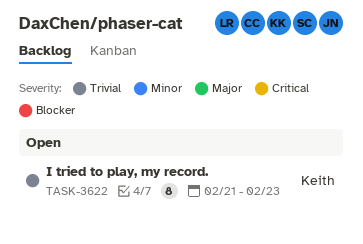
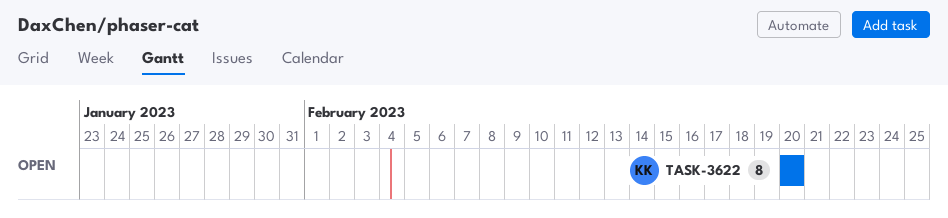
TASK-3622, start: Feb 21 -> Feb 20
TASK-3622, due: Feb 23 -> Feb 20

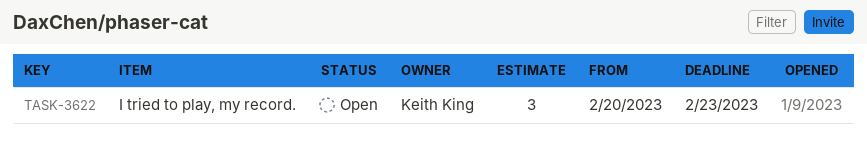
TASK-3622, estimate: 8 -> 3
TASK-3622, due: Feb 20 -> Feb 23

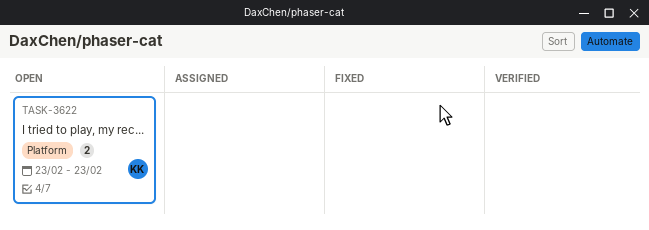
TASK-3622, estimate: 3 -> 2
TASK-3622, start: Feb 20 -> Feb 23

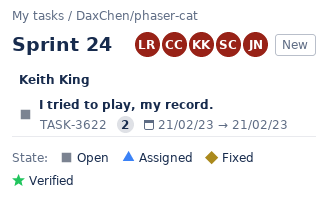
TASK-3622, start: Feb 23 -> Feb 21
TASK-3622, due: Feb 23 -> Feb 21

